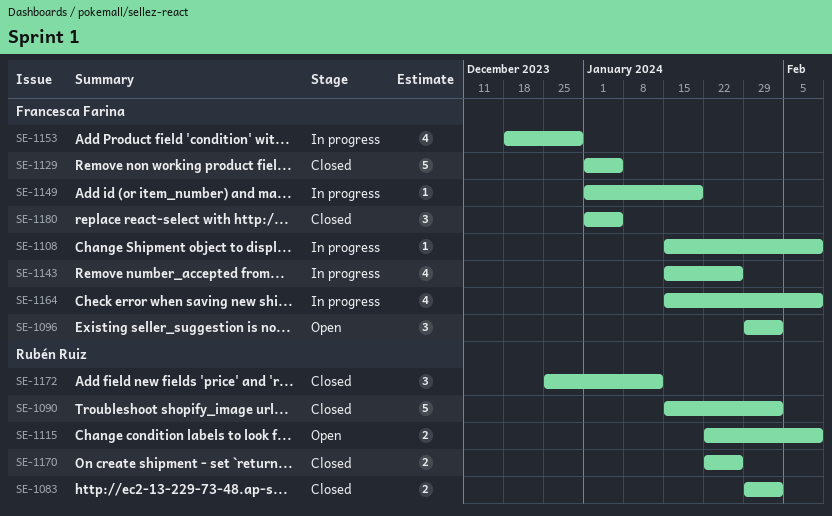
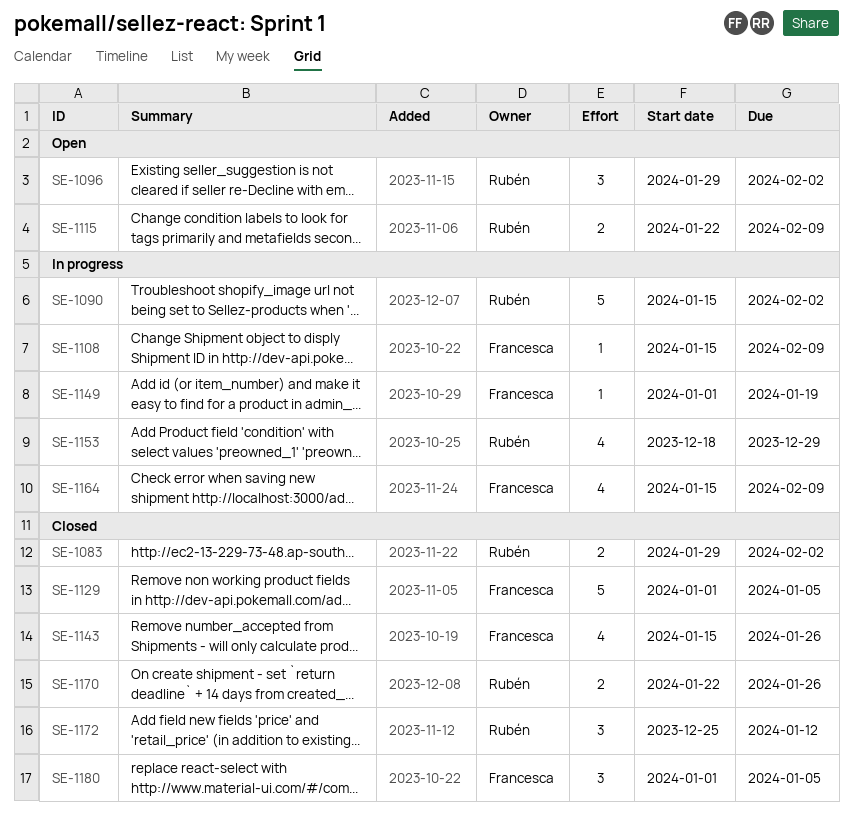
SE-1090, status: Closed -> In progress
SE-1096, owner: Francesca Farina -> Rubén Ruiz
SE-1143, status: In progress -> Closed
SE-1153, owner: Francesca Farina -> Rubén Ruiz

